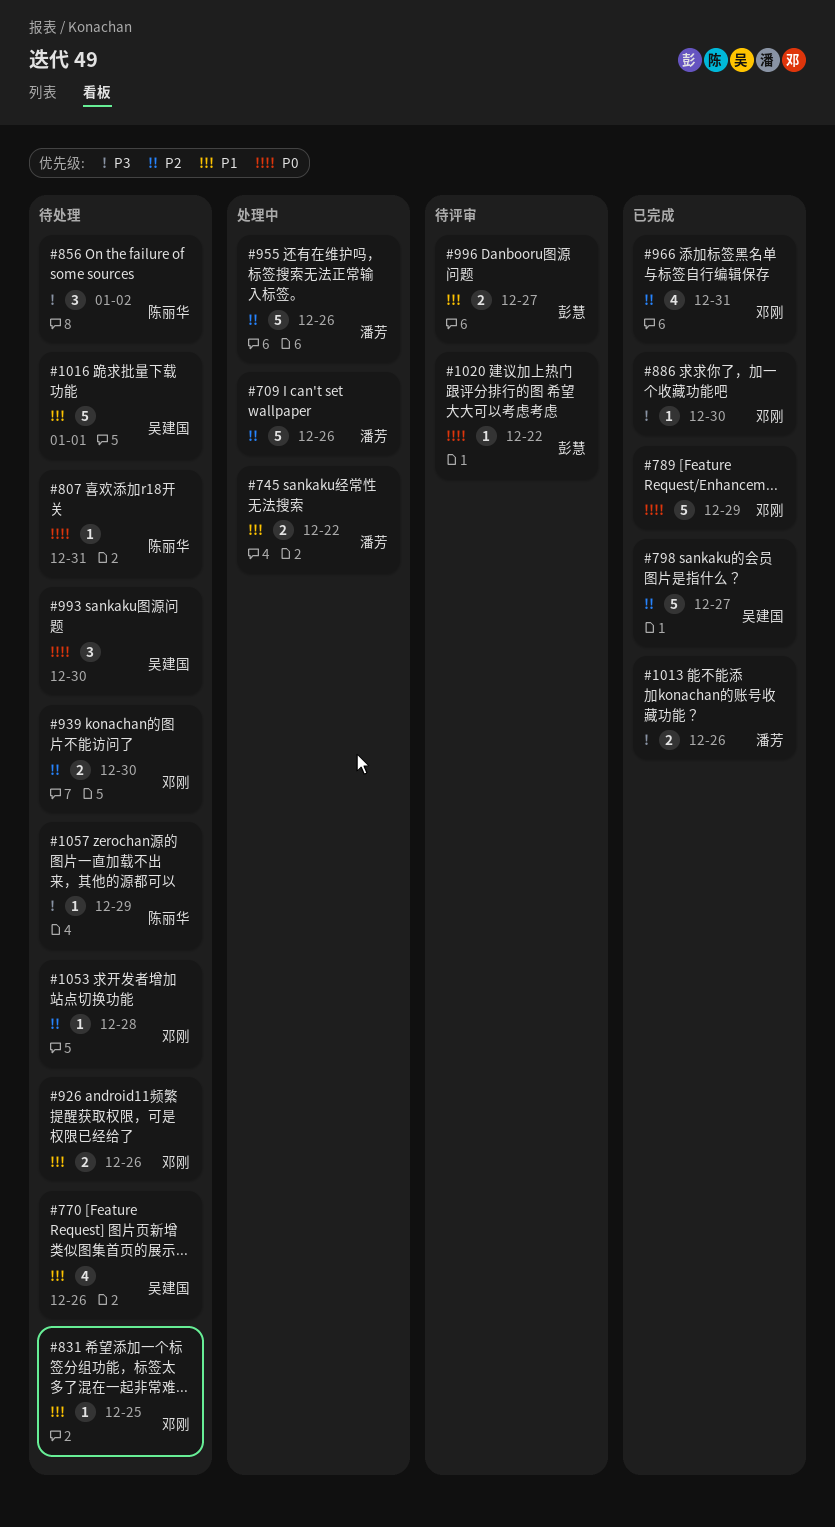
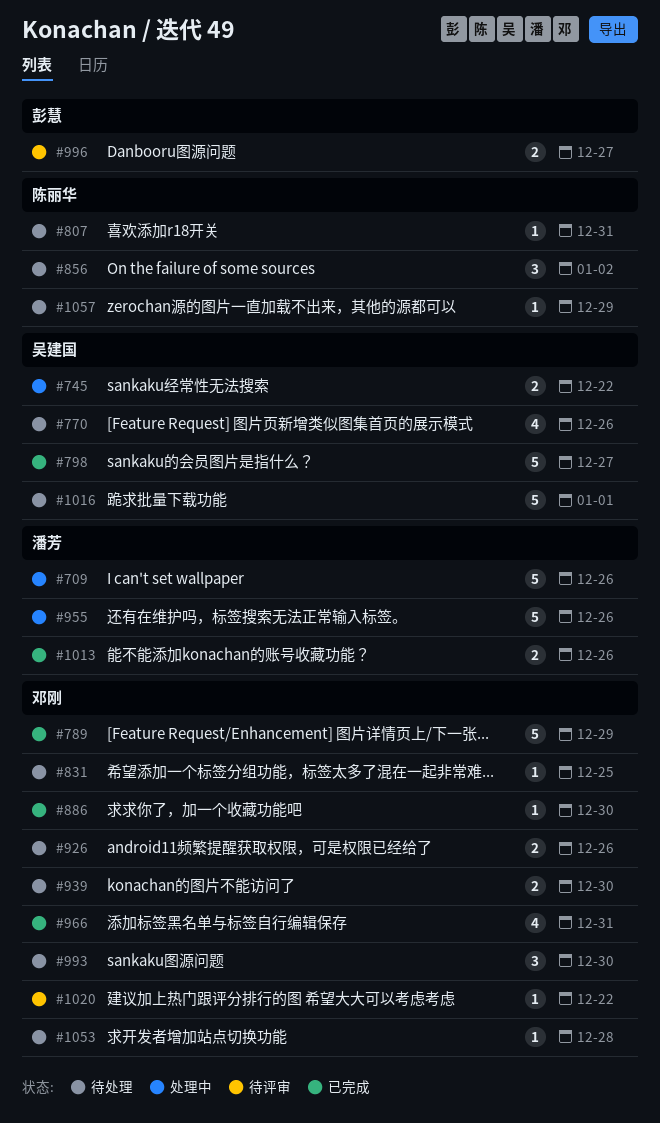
#745, owner: 潘芳 -> 吴建国
#993, owner: 吴建国 -> 邓刚
#1020, owner: 彭慧 -> 邓刚

